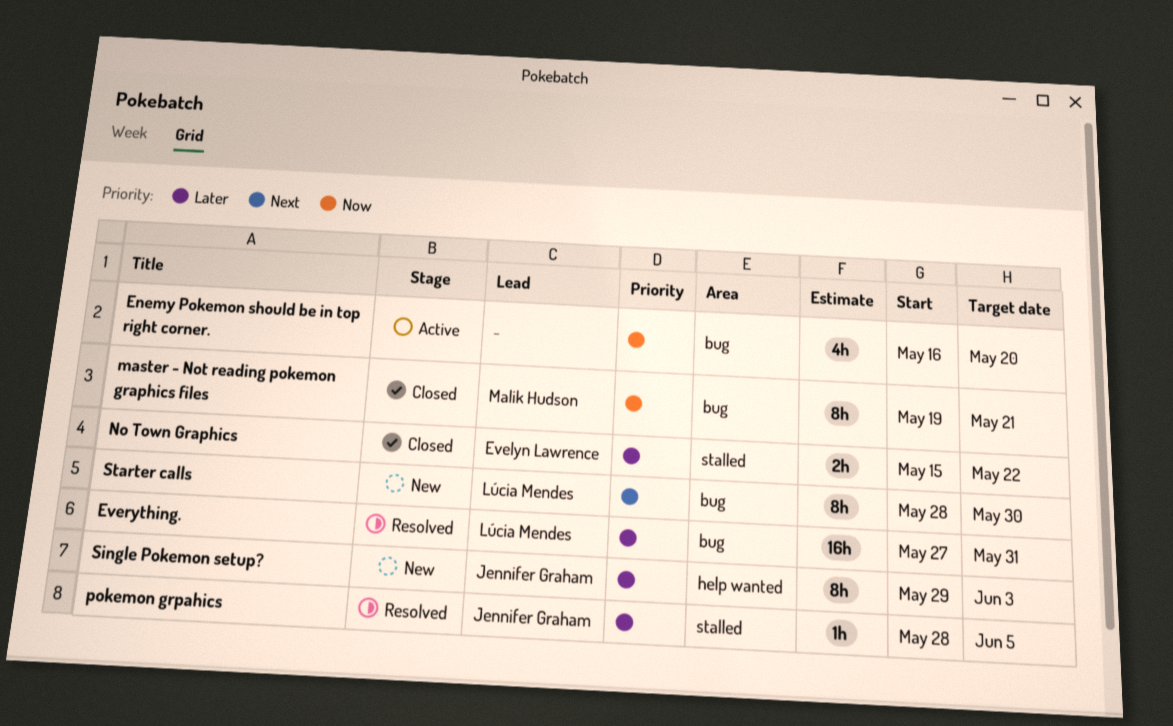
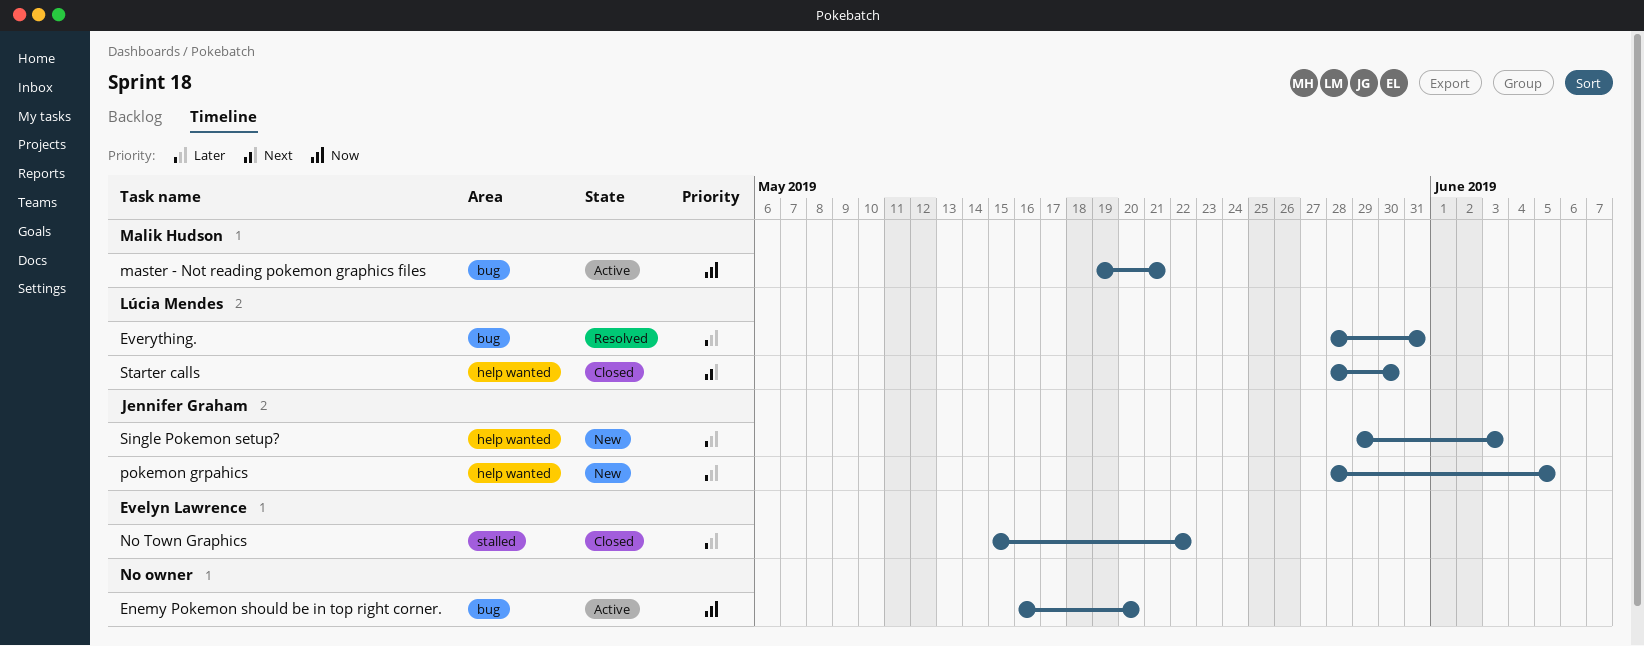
Everything., start: May 27 -> May 28
master - Not reading pokemon graphics files, status: Closed -> Active
pokemon grpahics, status: Resolved -> New
pokemon grpahics, label: stalled -> help wanted
Starter calls, status: New -> Closed
Starter calls, label: bug -> help wanted

